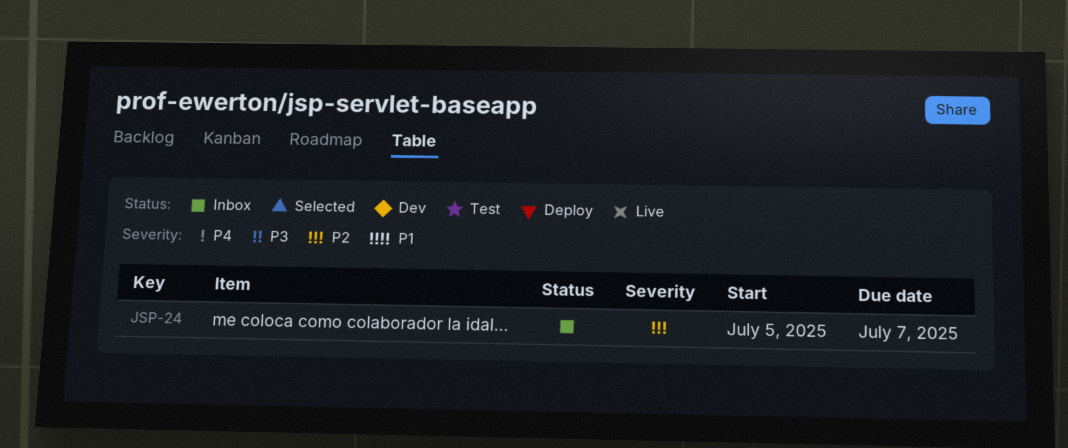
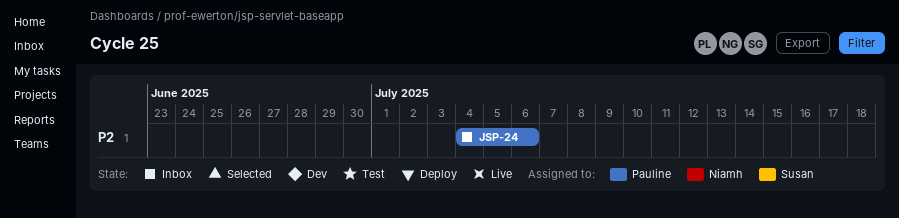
JSP-24, start: Jul 5 -> Jul 4
JSP-24, due: Jul 7 -> Jul 6

